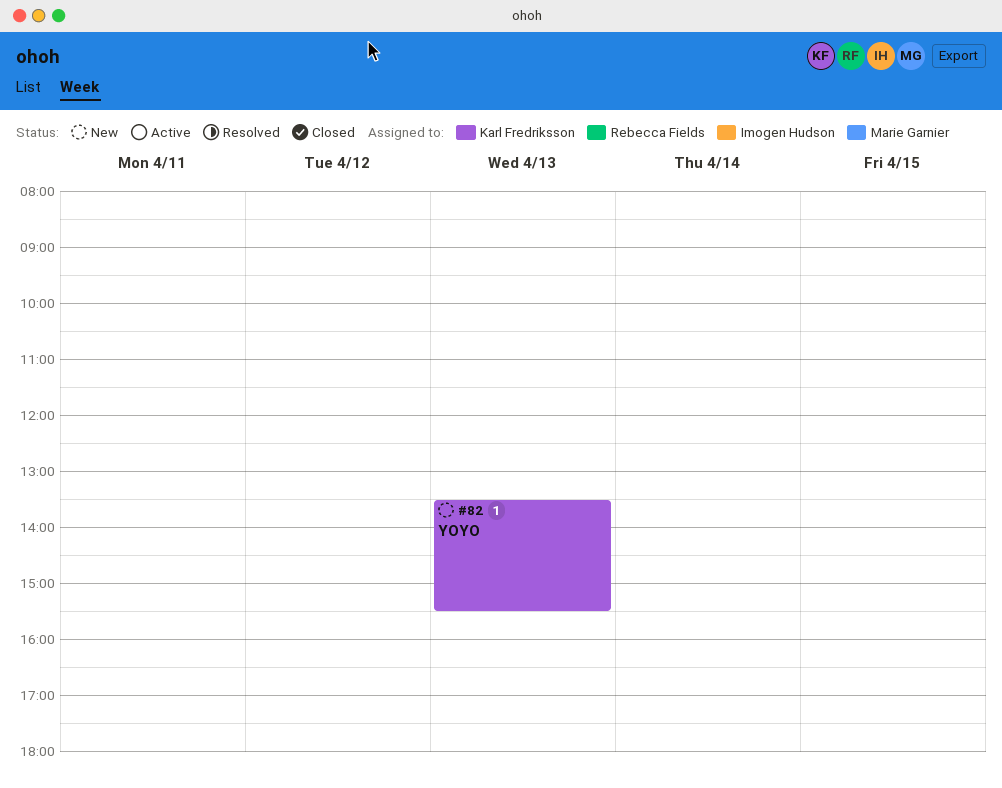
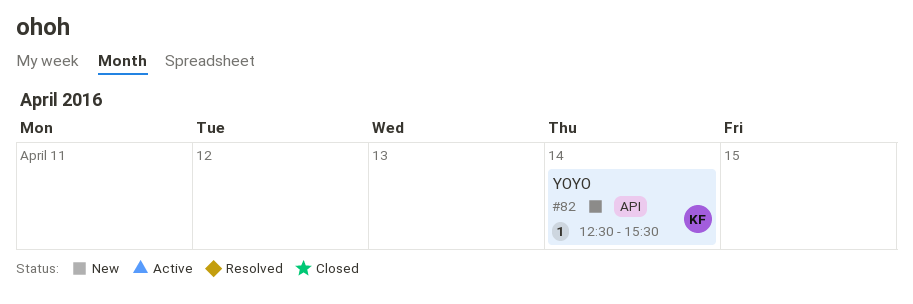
#82, day: Apr 13 -> Apr 14
#82, begins: 13:30 -> 12:30

